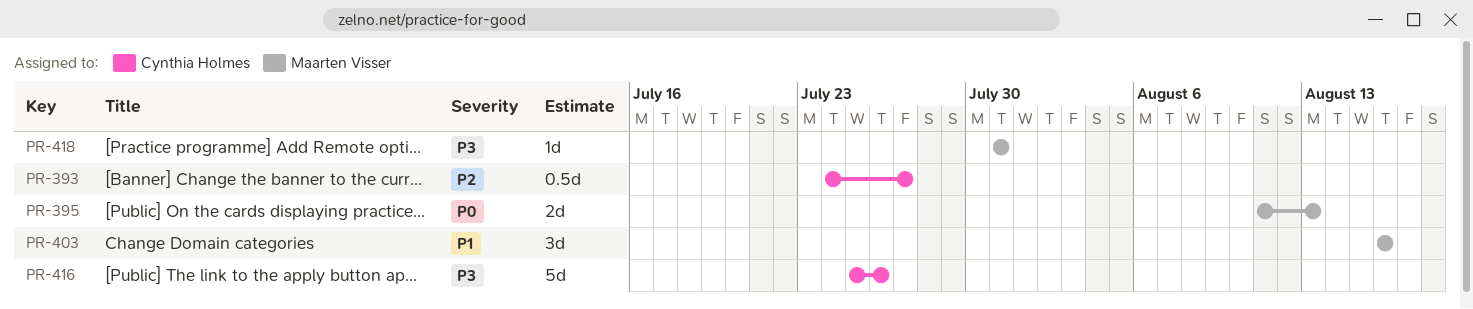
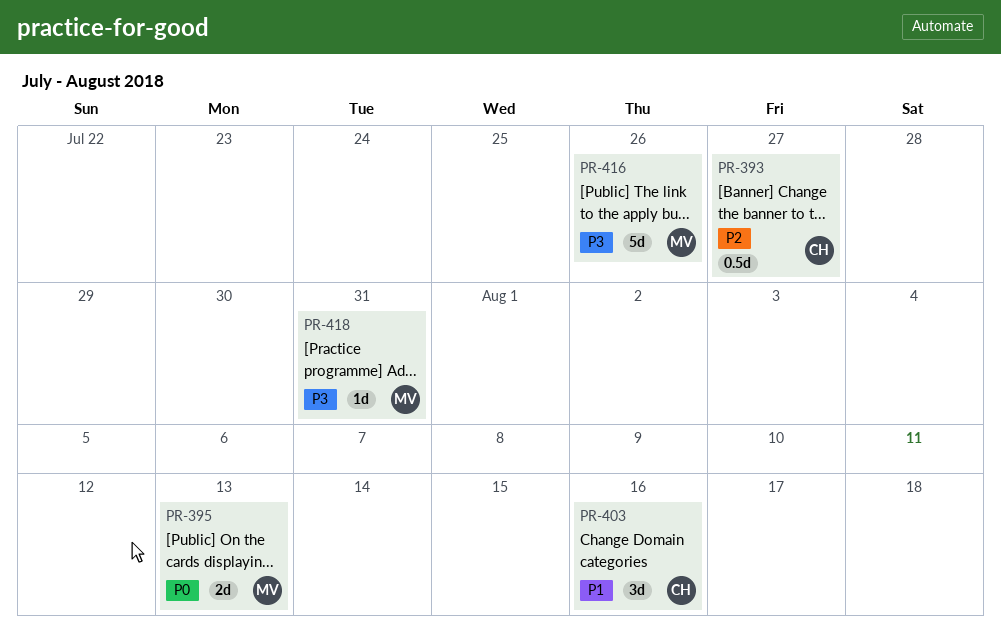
PR-403, owner: Maarten Visser -> Cynthia Holmes
PR-416, owner: Cynthia Holmes -> Maarten Visser

